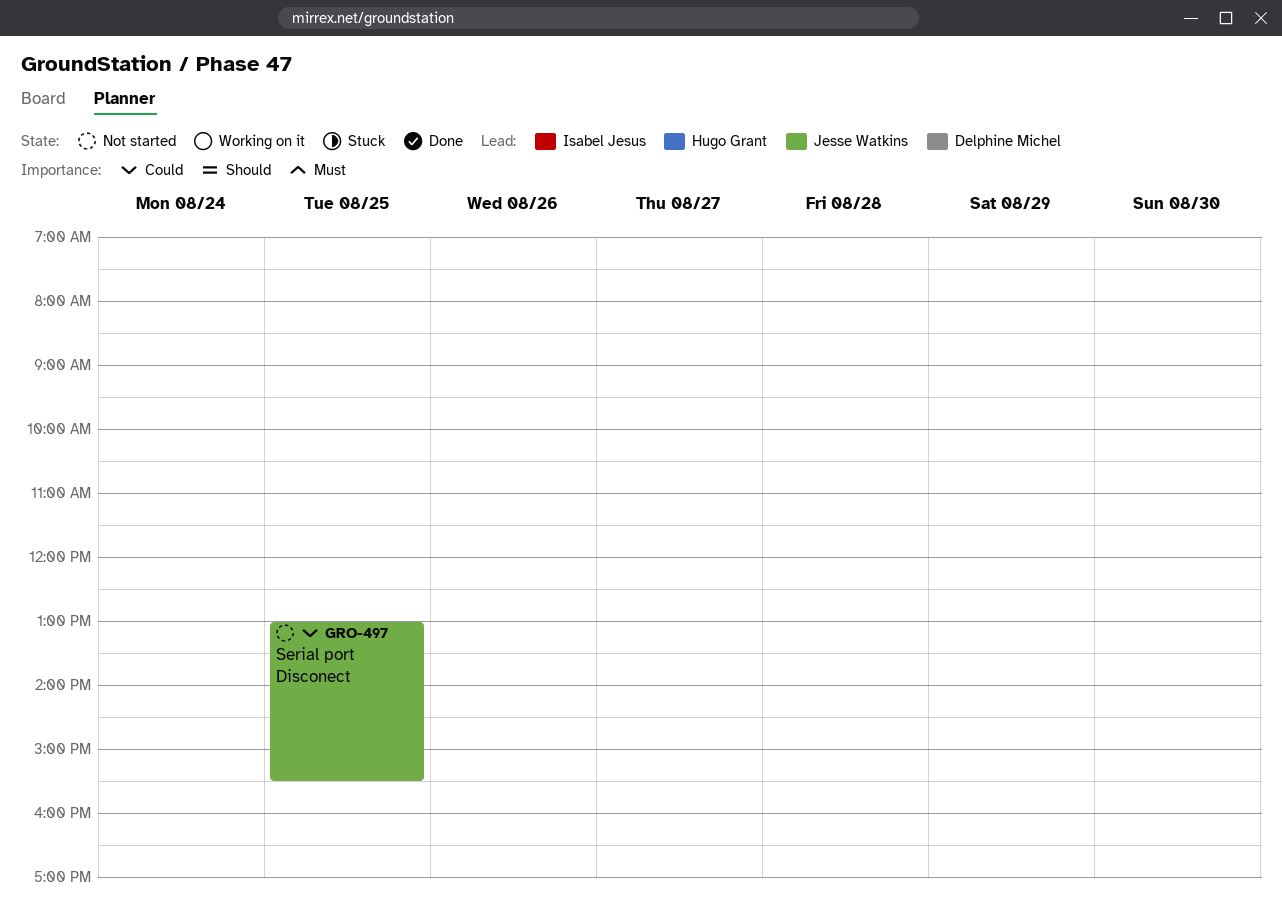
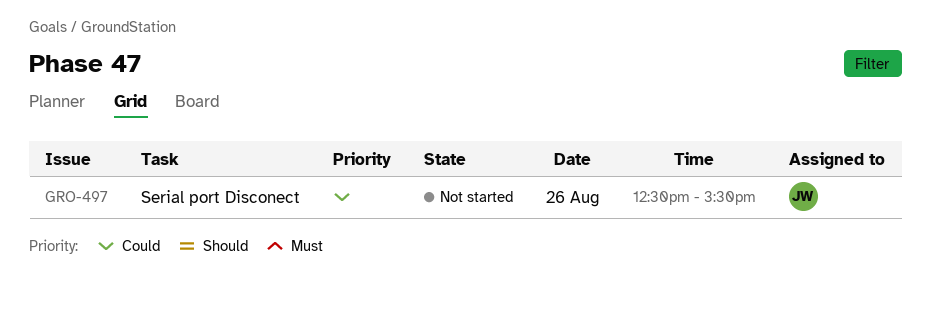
GRO-497, day: Aug 25 -> Aug 26
GRO-497, begins: 13:00 -> 12:30

